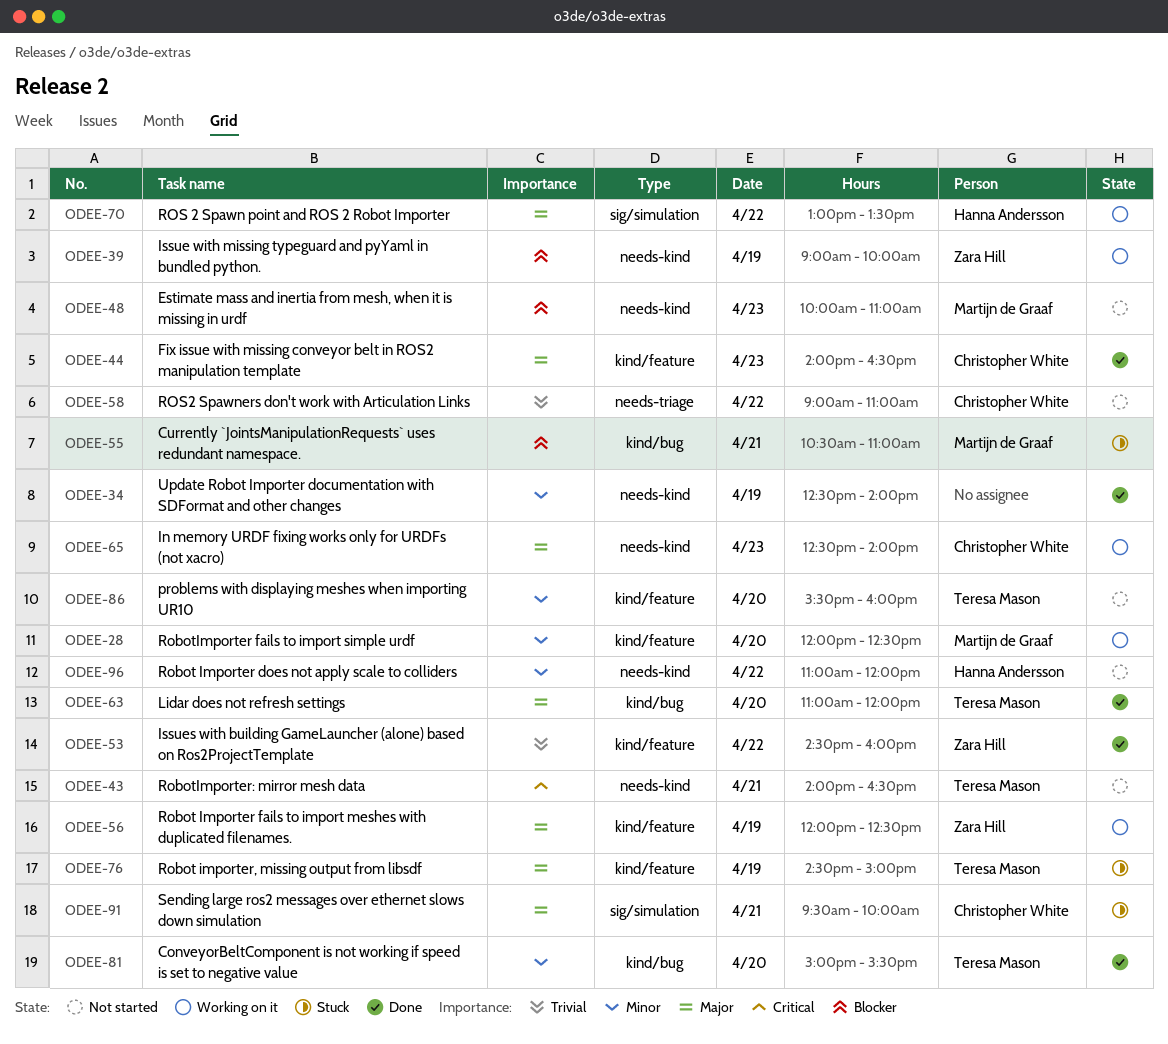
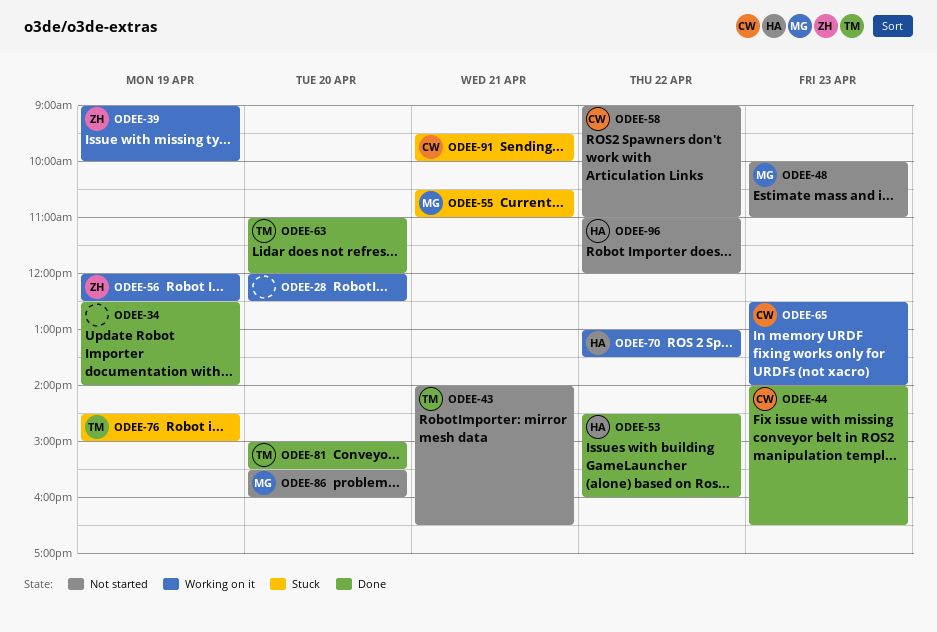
ODEE-28, owner: Martijn de Graaf -> none
ODEE-53, owner: Zara Hill -> Hanna Andersson
ODEE-86, owner: Teresa Mason -> Martijn de Graaf

